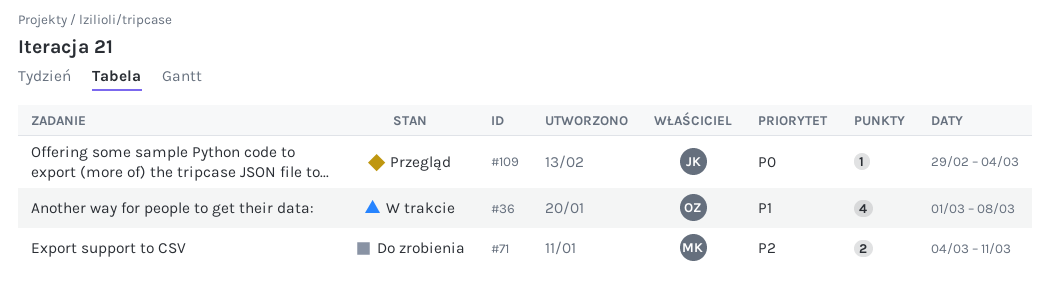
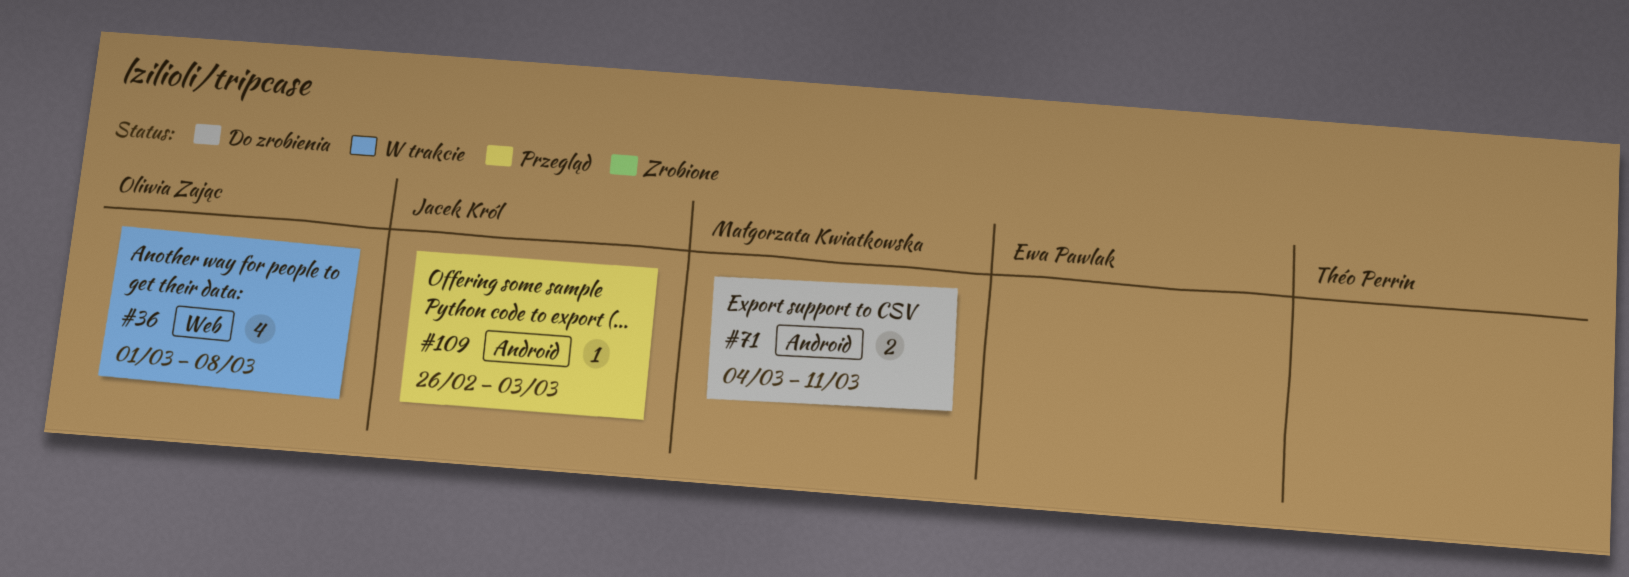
#109, start: Feb 29 -> Feb 26
#109, due: Mar 4 -> Mar 3

